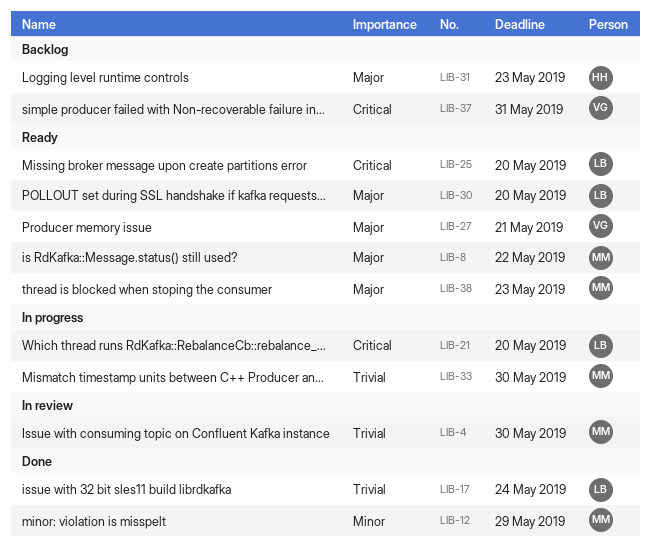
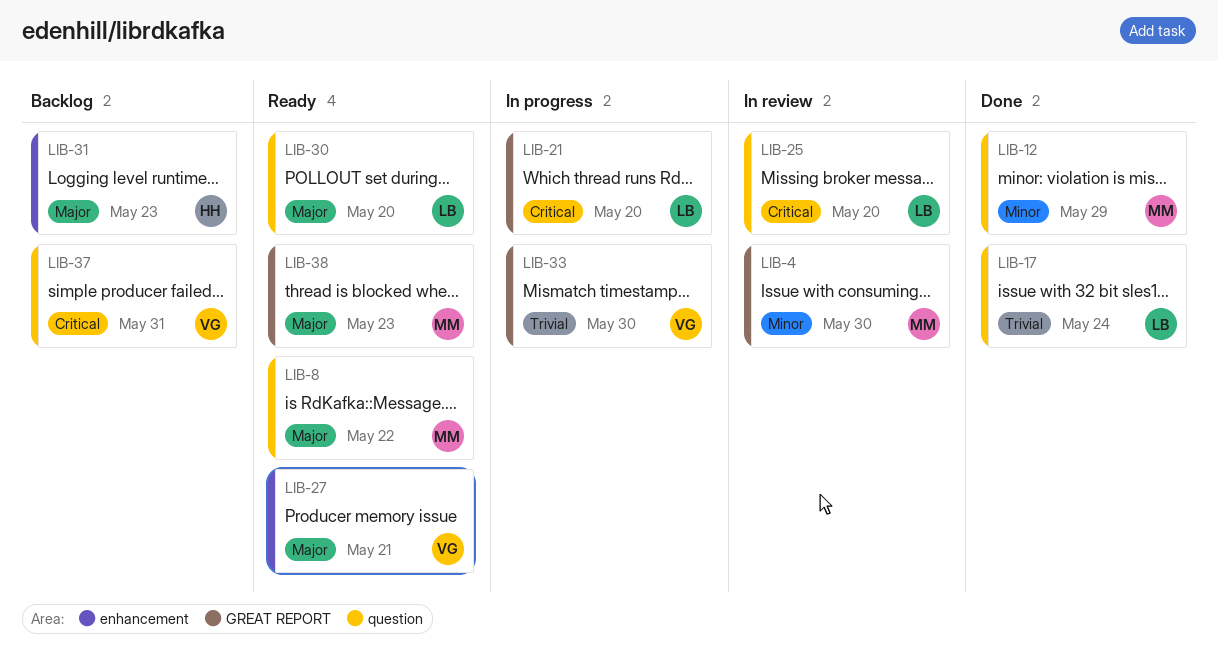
LIB-4, priority: Trivial -> Minor
LIB-25, status: Ready -> In review
LIB-33, owner: MM -> VG

